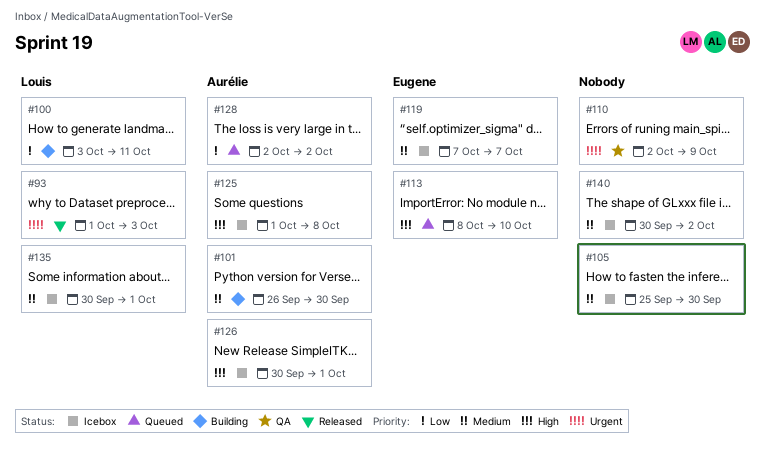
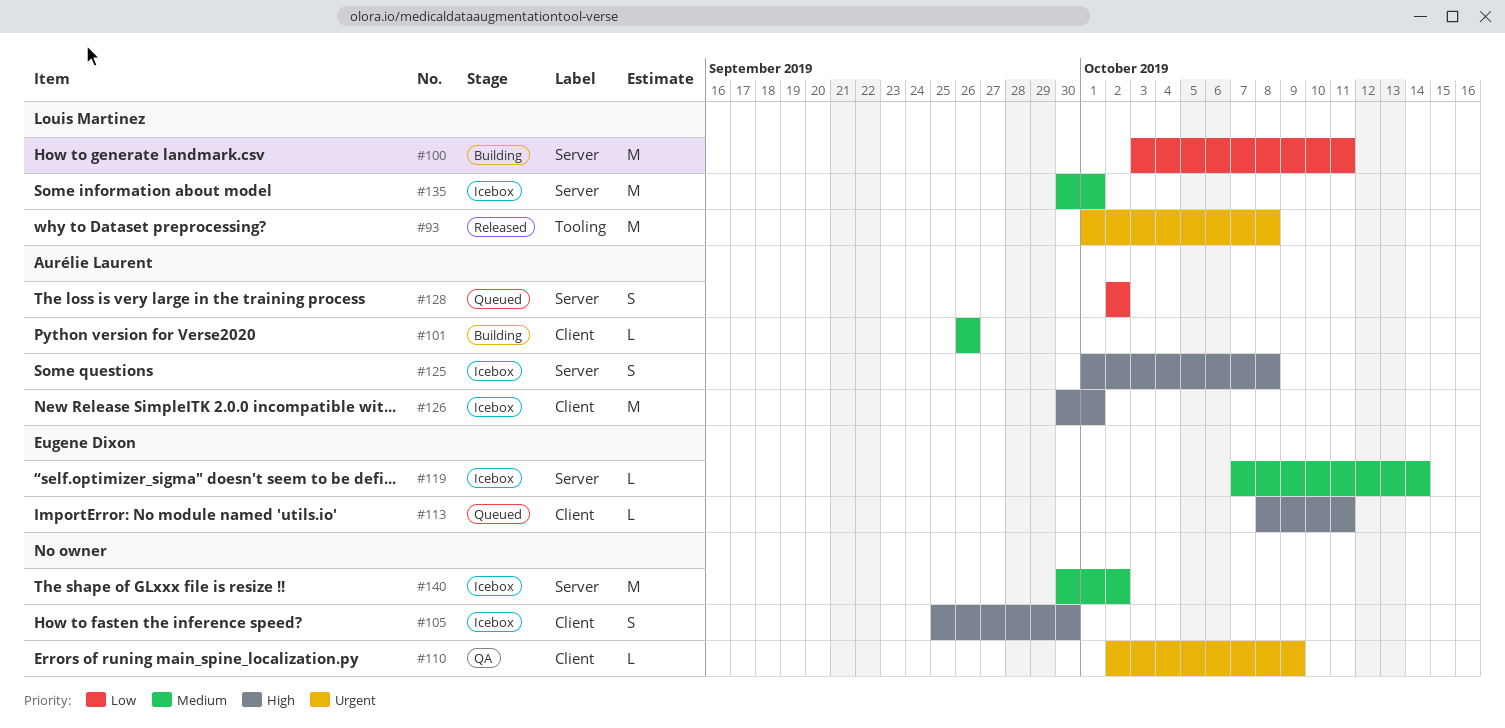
#93, due: Oct 3 -> Oct 8
#101, due: Sep 30 -> Sep 26
#105, priority: Medium -> High
#113, due: Oct 10 -> Oct 11
#119, due: Oct 7 -> Oct 14

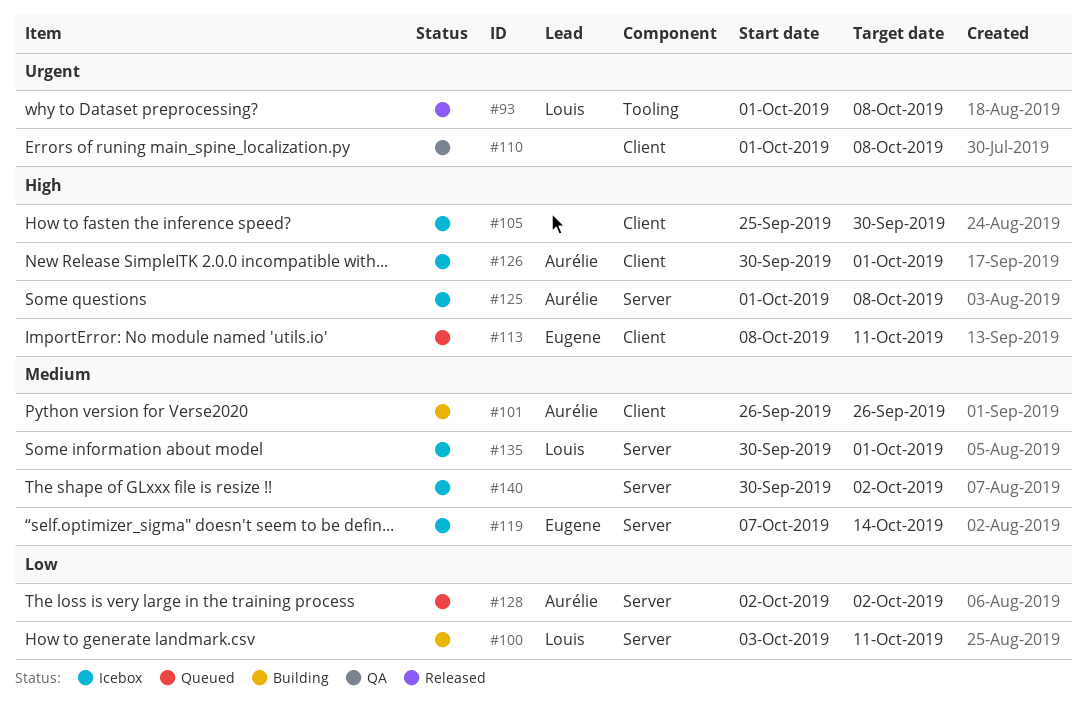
#110, start: Oct 2 -> Oct 1
#110, due: Oct 9 -> Oct 8

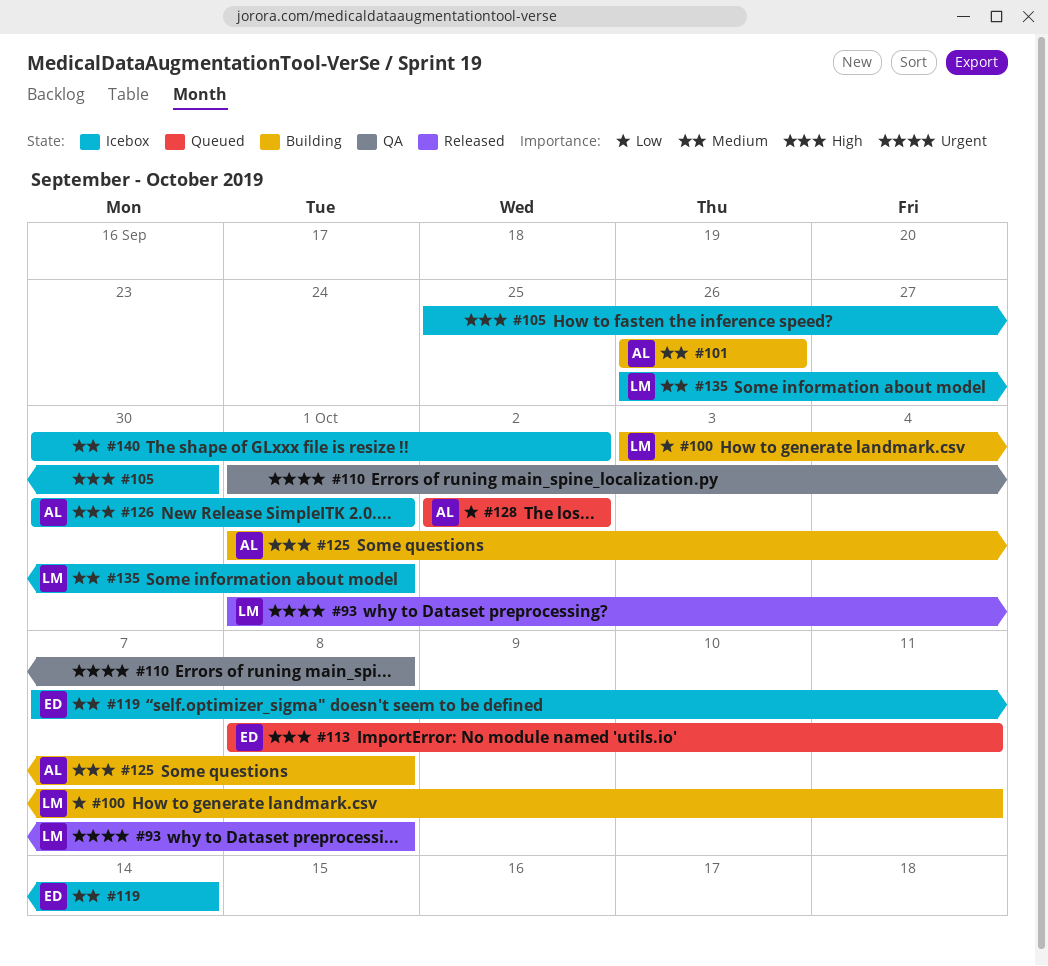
#125, status: Icebox -> Building
#135, start: Sep 30 -> Sep 26

